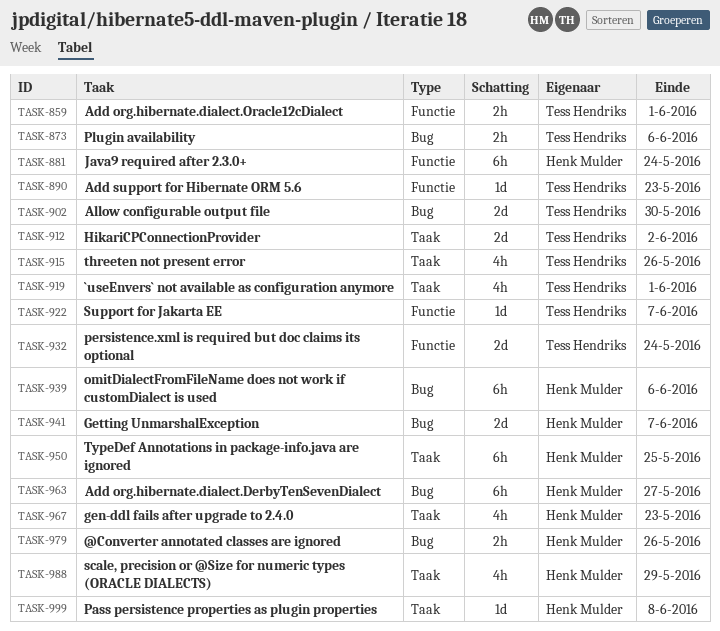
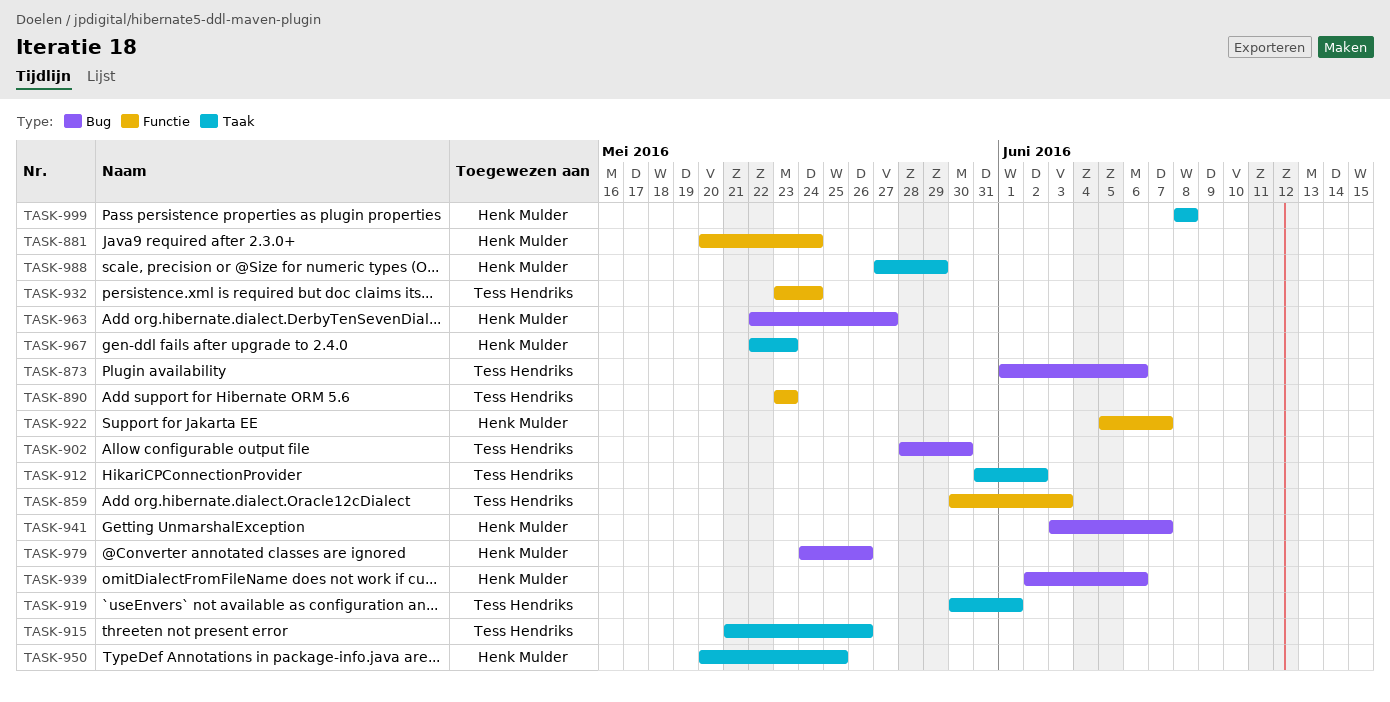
TASK-859, due: Jun 1 -> Jun 3
TASK-922, owner: Tess Hendriks -> Henk Mulder

